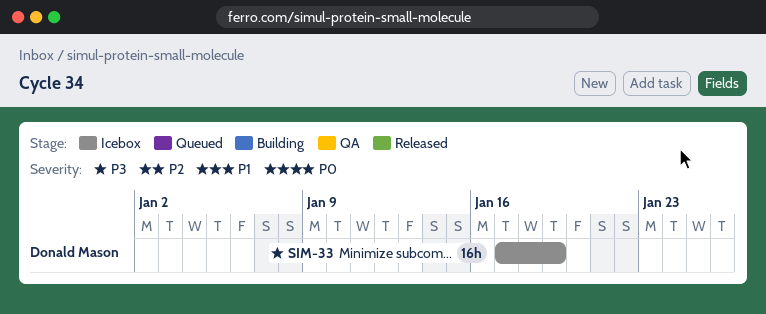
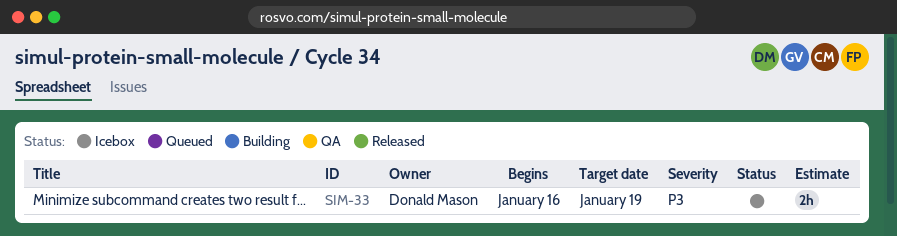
SIM-33, estimate: 16h -> 2h
SIM-33, start: Jan 17 -> Jan 16

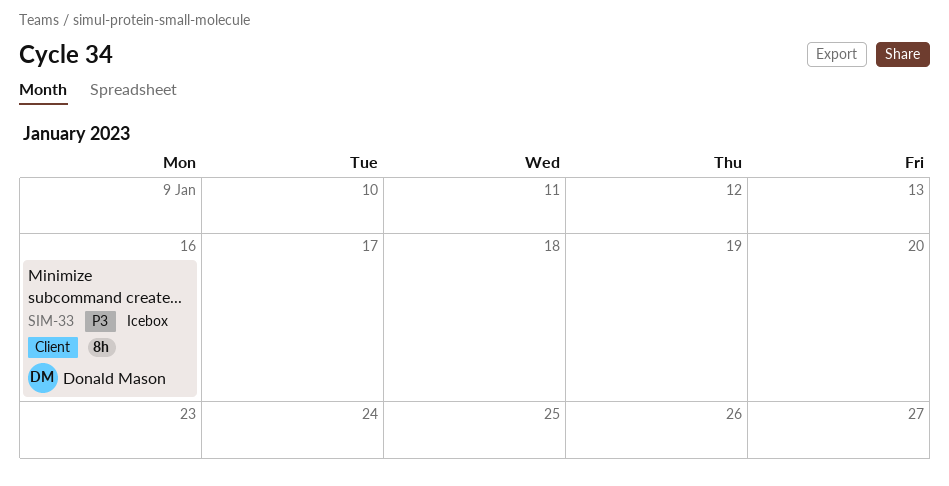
SIM-33, estimate: 2h -> 8h
SIM-33, due: Jan 19 -> Jan 16

